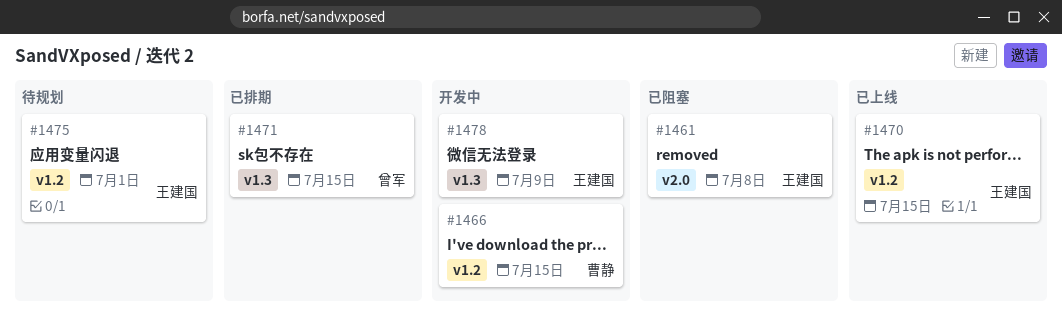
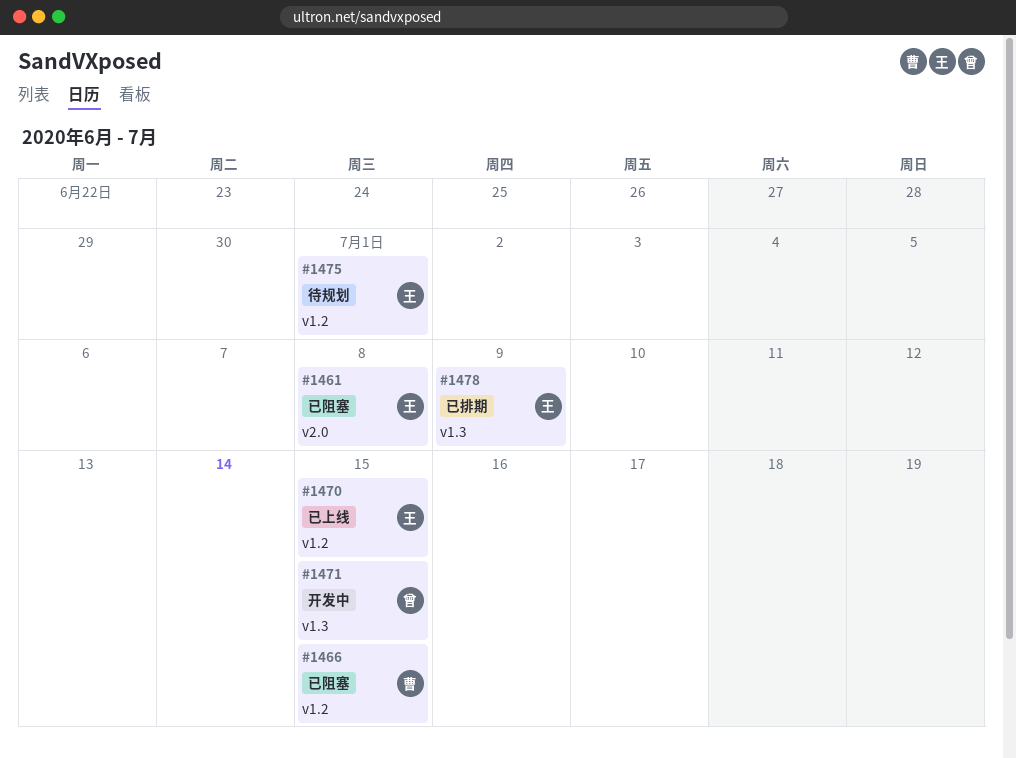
#1466, status: 开发中 -> 已阻塞
#1471, status: 已排期 -> 开发中
#1478, status: 开发中 -> 已排期

